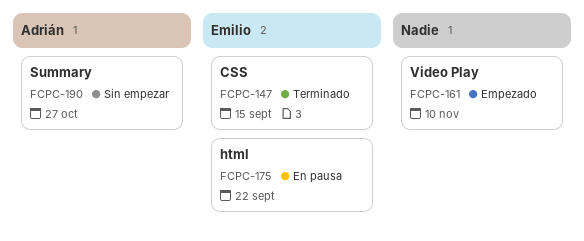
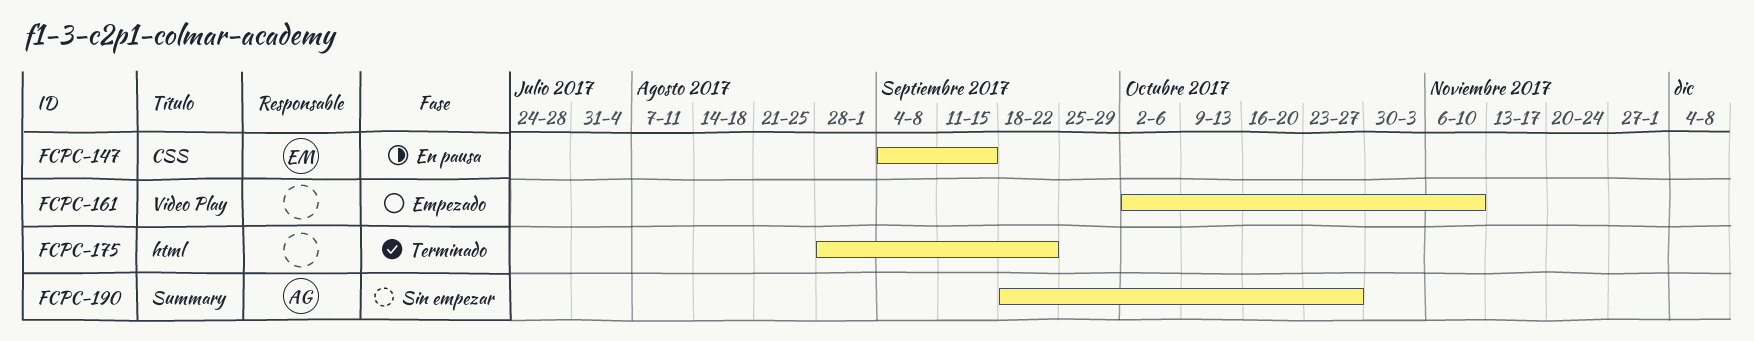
FCPC-147, status: Terminado -> En pausa
FCPC-175, status: En pausa -> Terminado
FCPC-175, owner: Emilio -> none

